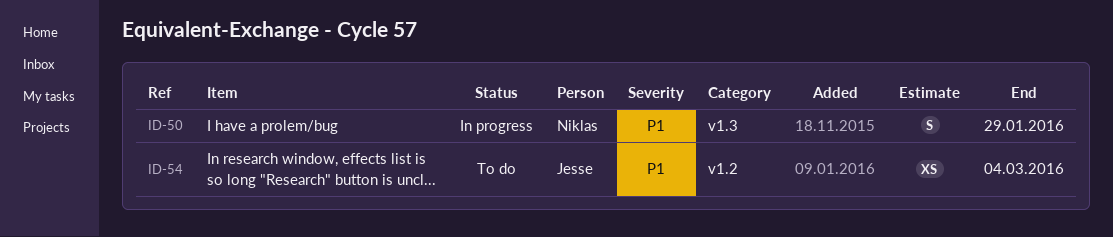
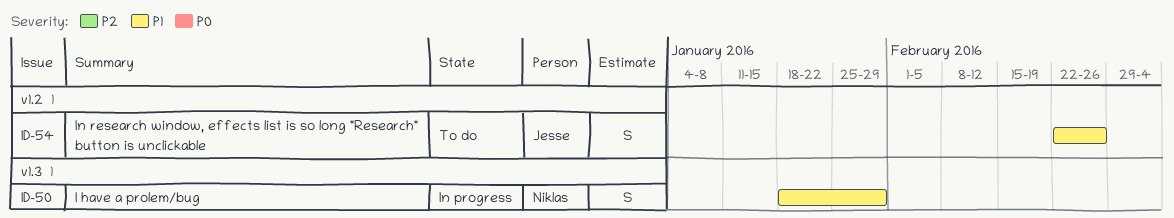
ID-54, estimate: XS -> S
ID-54, due: Mar 4 -> Feb 26

